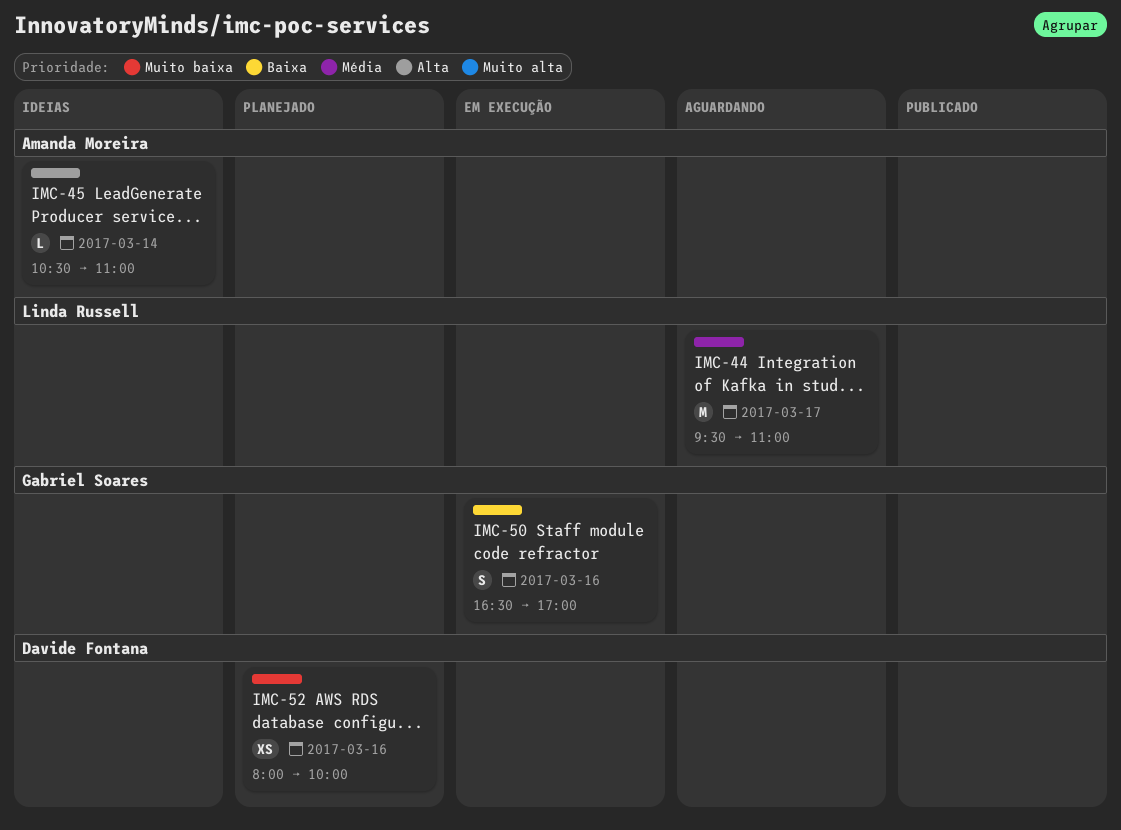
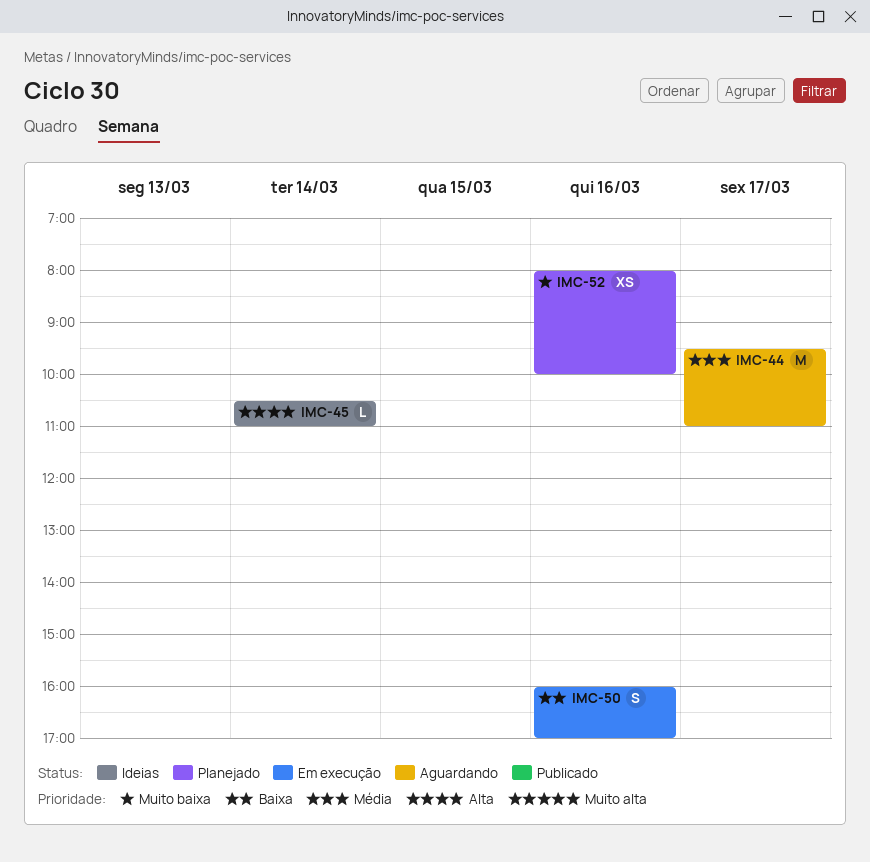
IMC-50, begins: 16:30 -> 16:00

